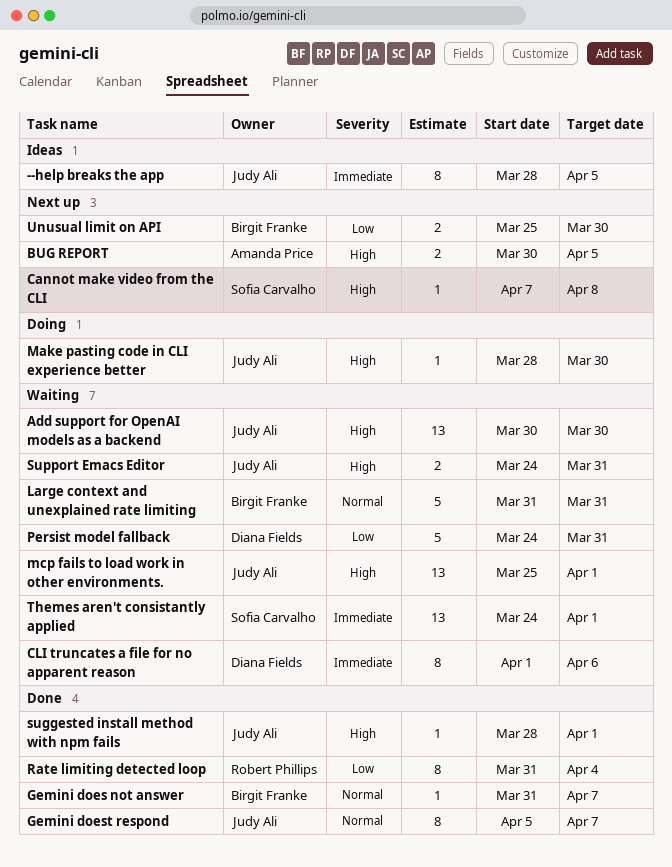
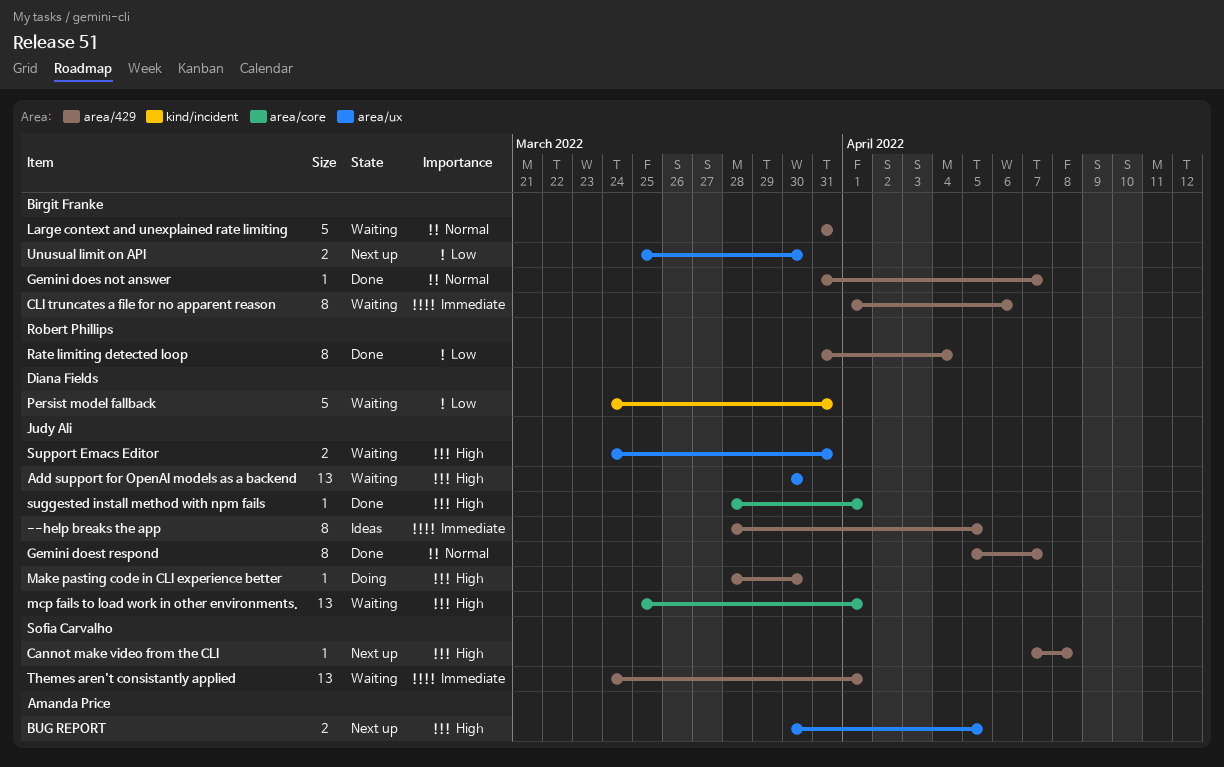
CLI truncates a file for no apparent reason, owner: Diana Fields -> Birgit Franke

